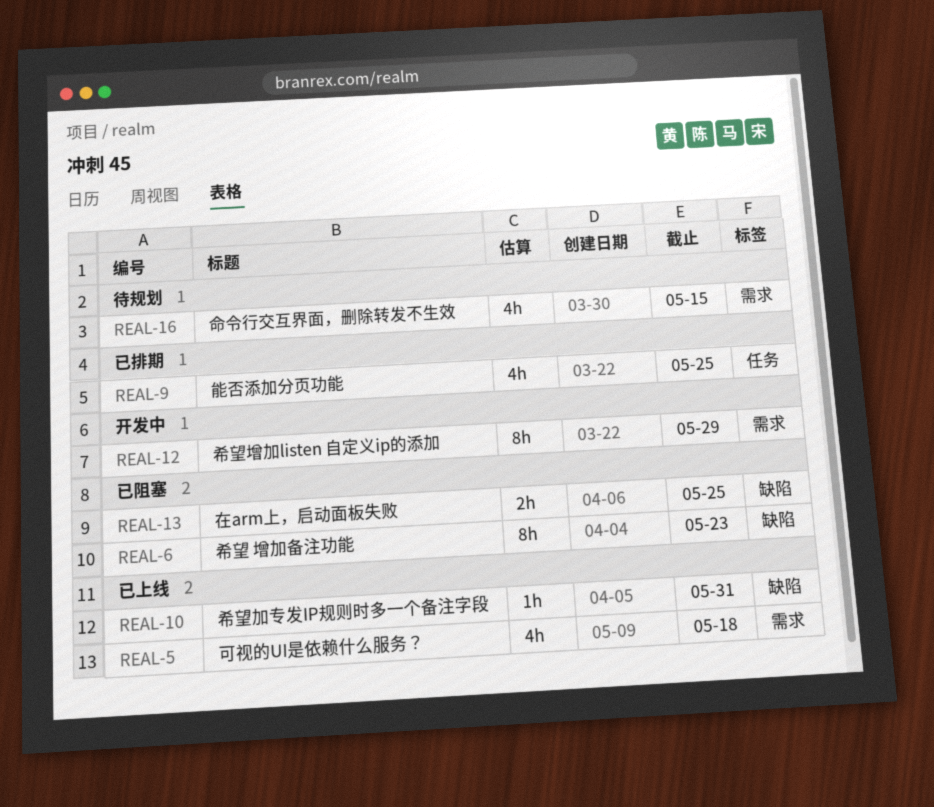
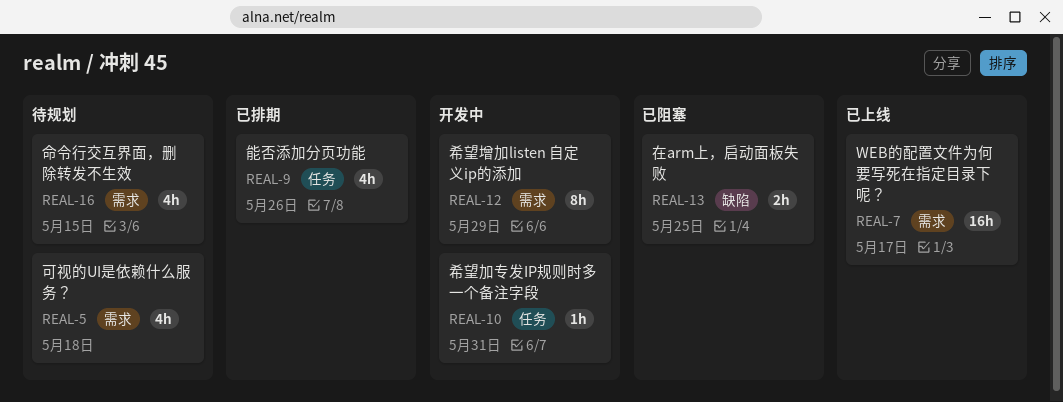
REAL-5, status: 已上线 -> 待规划
REAL-6: present -> none
REAL-7: none -> present
REAL-9, due: May 25 -> May 26
REAL-10, status: 已上线 -> 开发中
REAL-10, label: 缺陷 -> 任务

